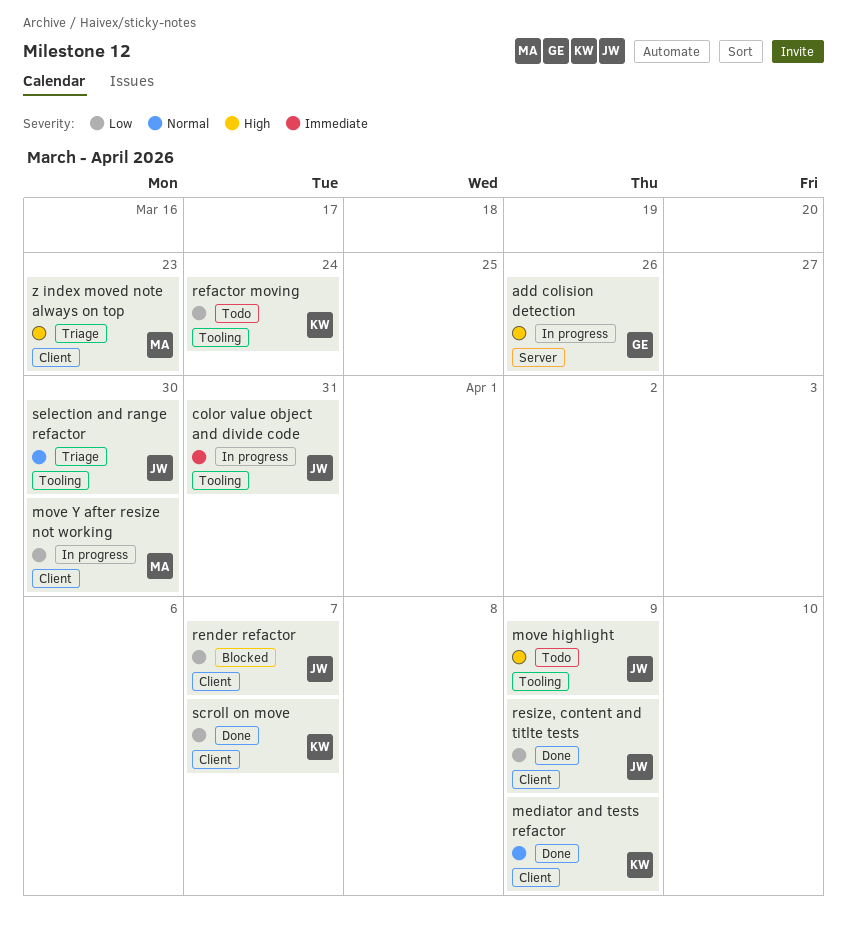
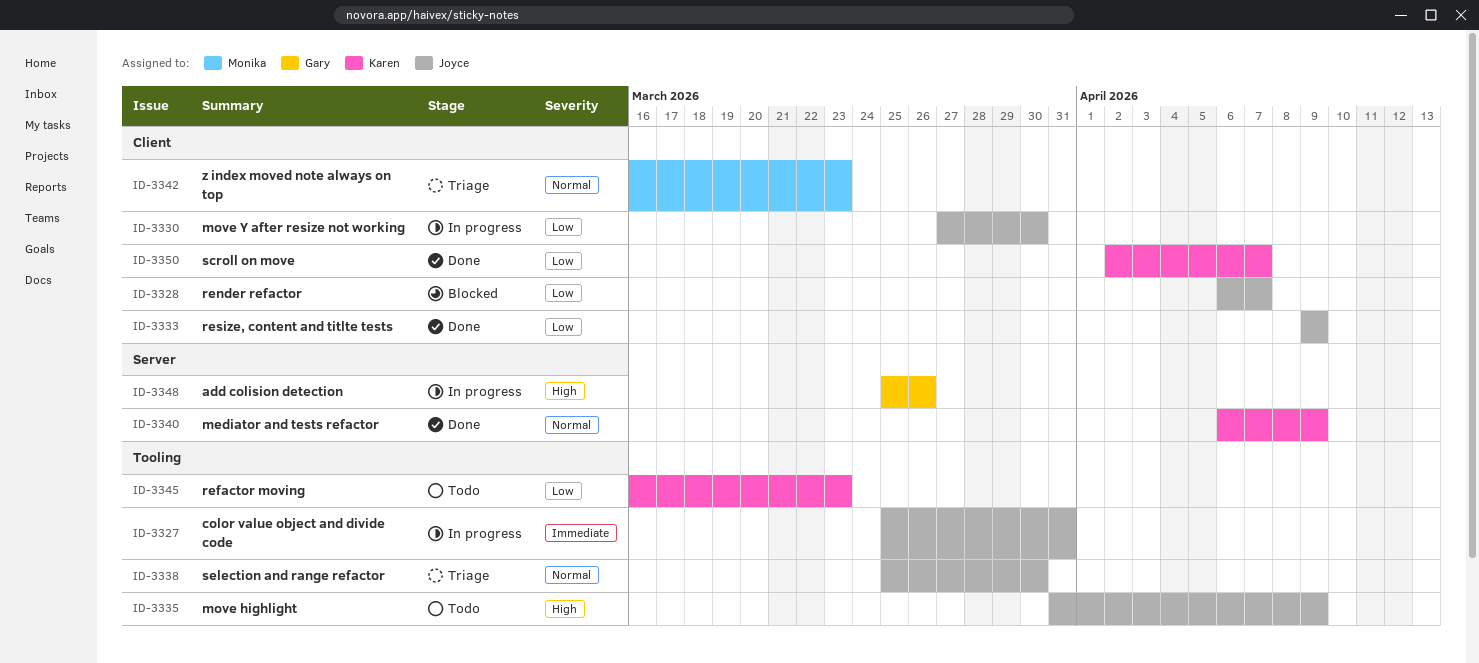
mediator and tests refactor, label: Client -> Server
move Y after resize not working, owner: Monika -> Joyce
refactor moving, due: Mar 24 -> Mar 23
z index moved note always on top, priority: High -> Normal

